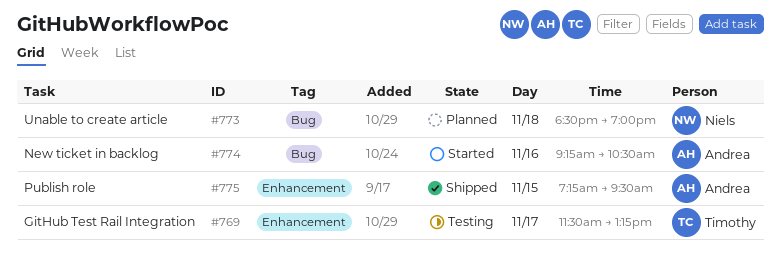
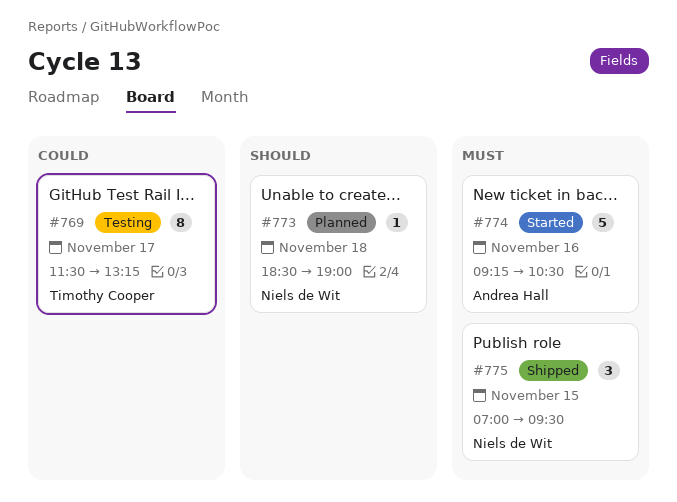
#775, owner: Andrea Hall -> Niels de Wit
#775, begins: 07:15 -> 07:00

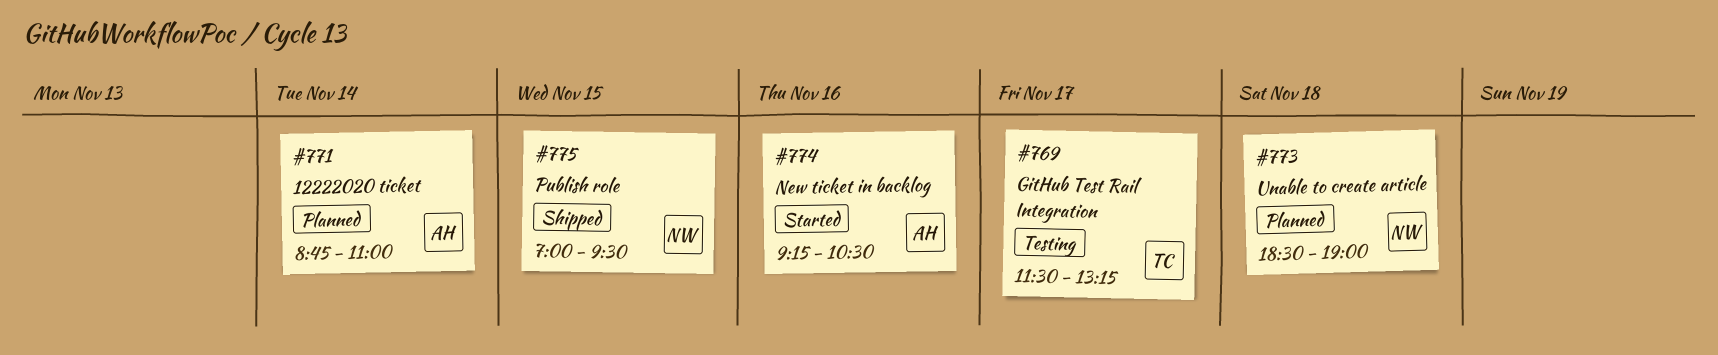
#771: none -> present

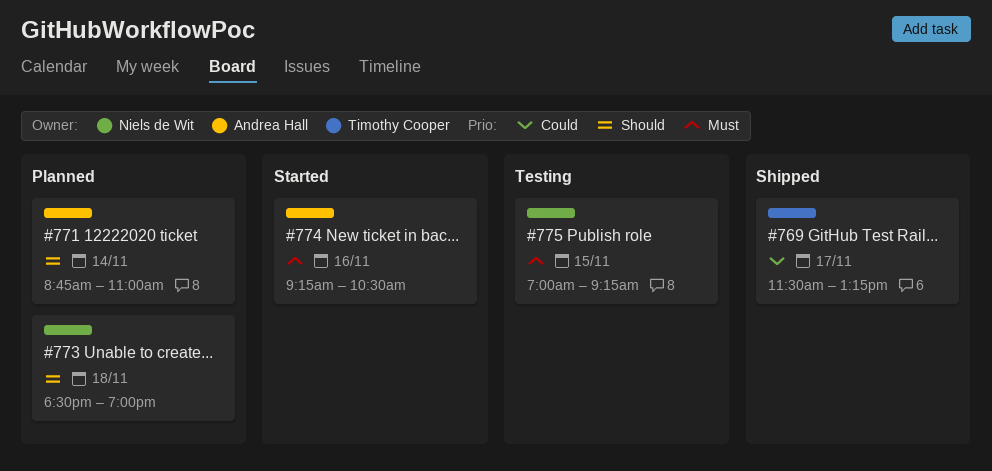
#769, status: Testing -> Shipped
#775, status: Shipped -> Testing
#775, ends: 09:30 -> 09:15

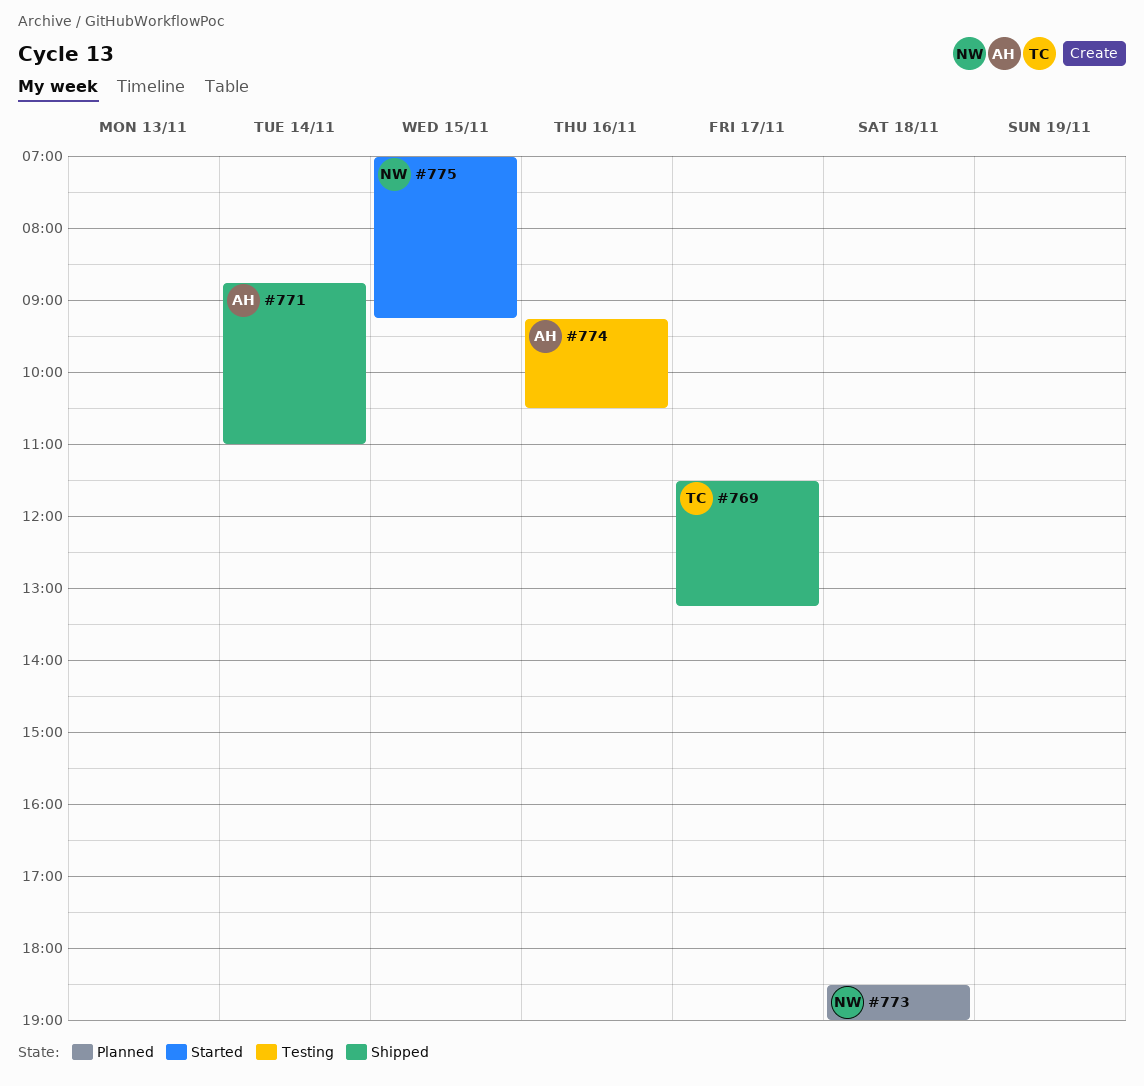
#771, status: Planned -> Shipped
#774, status: Started -> Testing
#775, status: Testing -> Started

